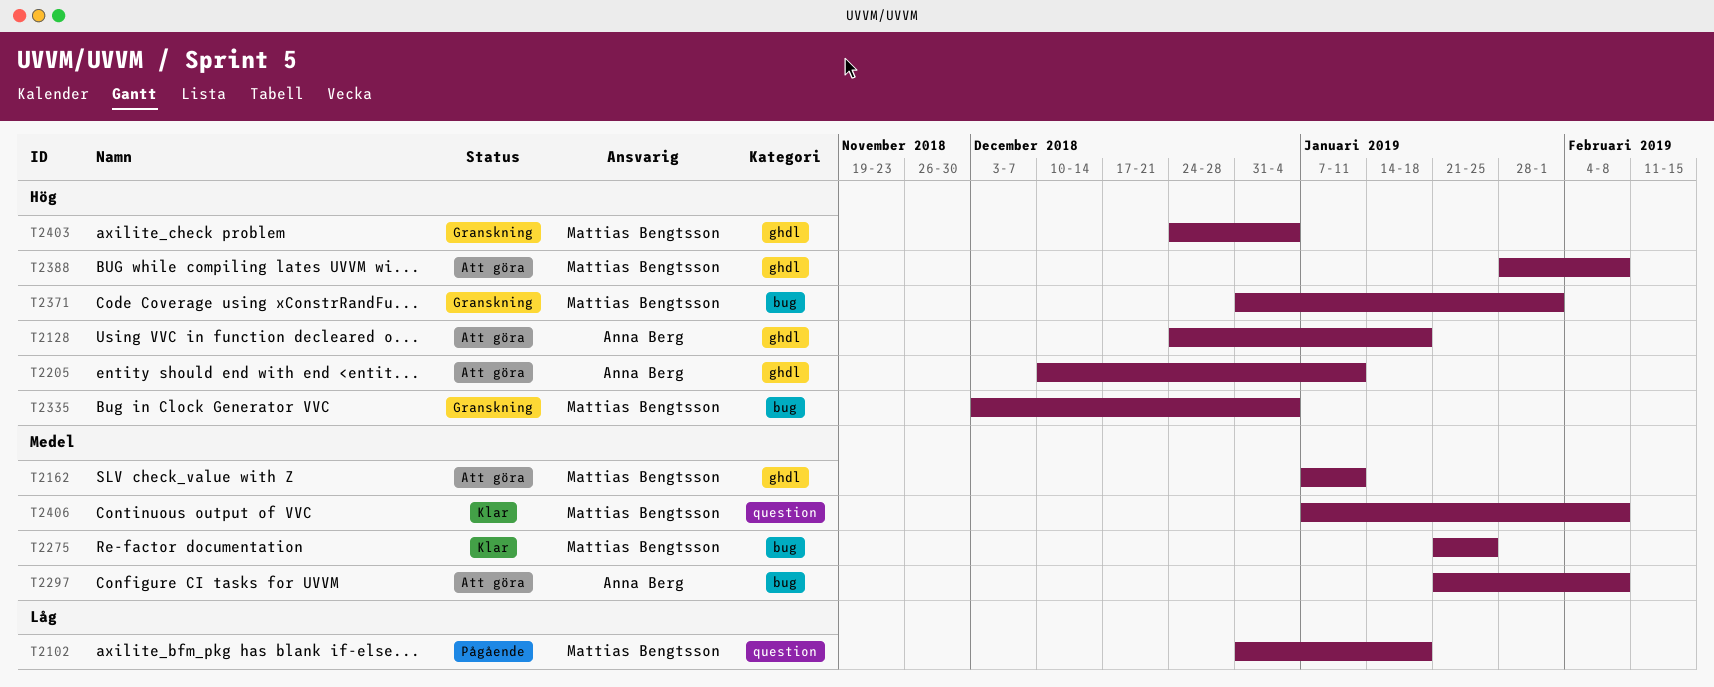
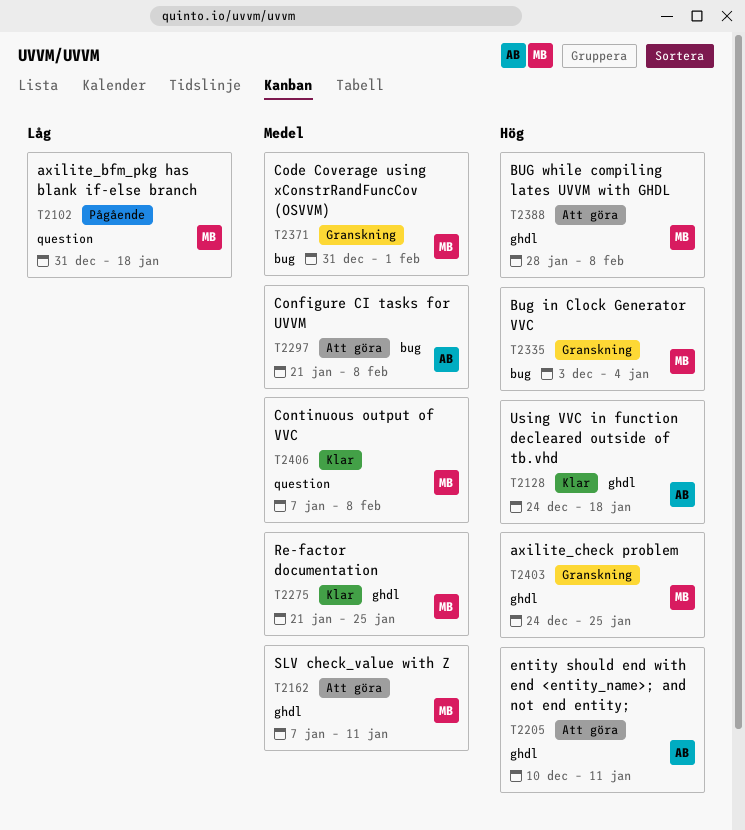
T2128, status: Att göra -> Klar
T2275, label: bug -> ghdl
T2371, priority: Hög -> Medel
T2403, due: Jan 4 -> Jan 25

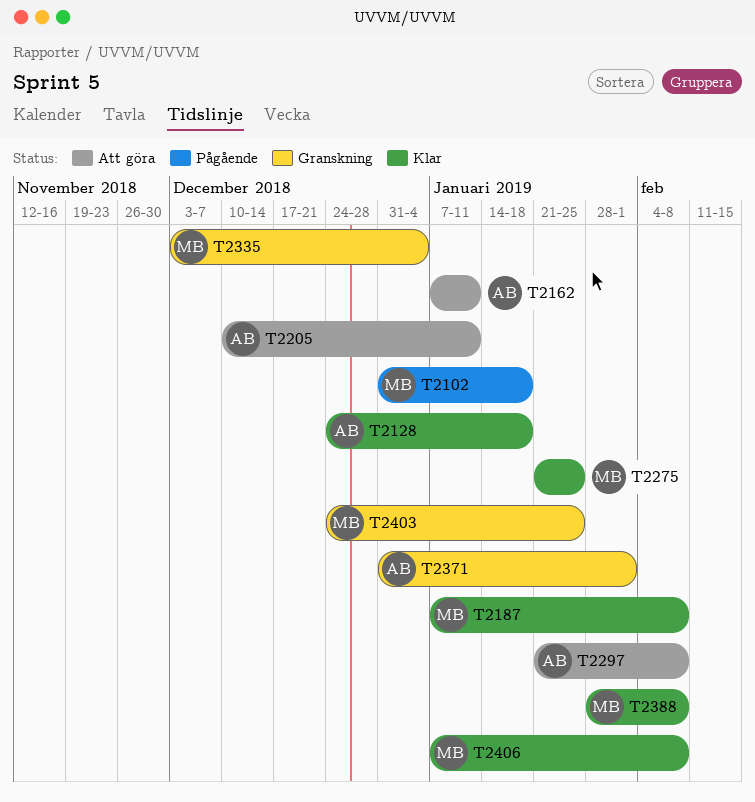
T2162, owner: MB -> AB
T2187: none -> present
T2371, owner: MB -> AB
T2388, status: Att göra -> Klar

